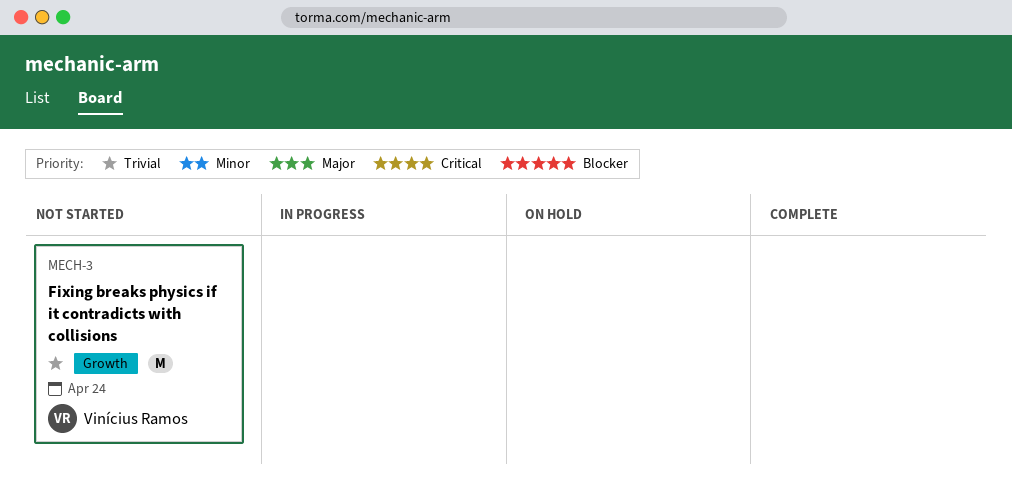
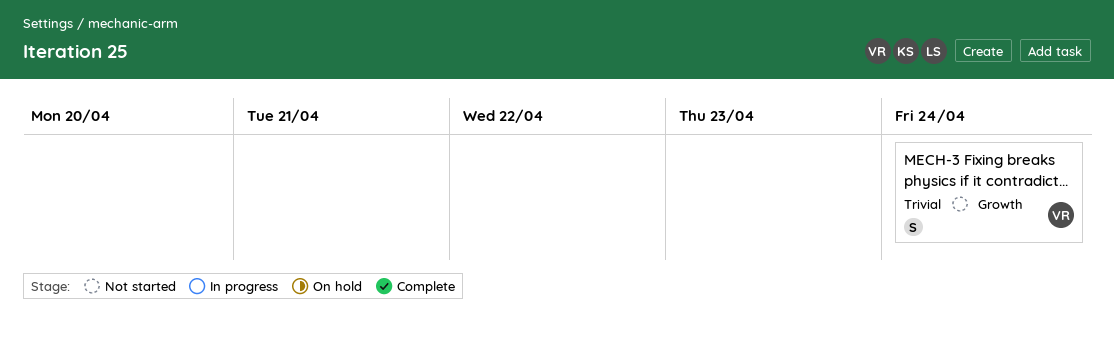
MECH-3, estimate: M -> S

